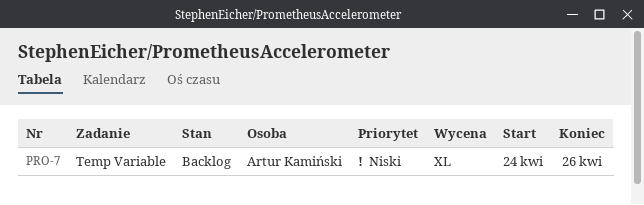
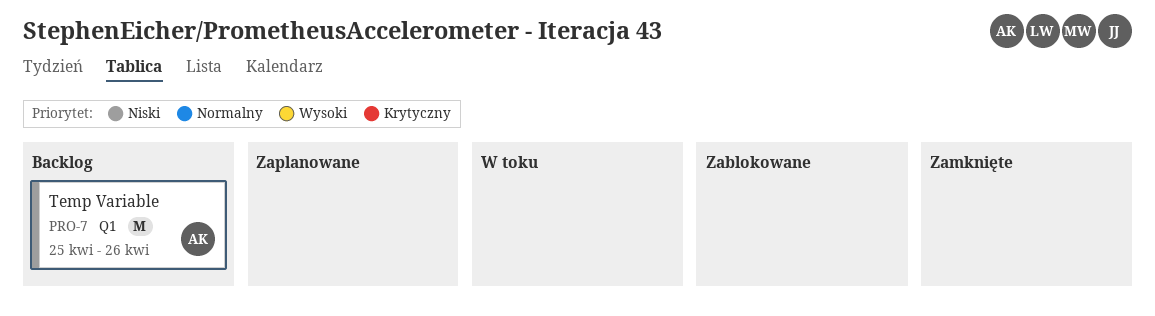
PRO-7, estimate: XL -> M
PRO-7, start: Apr 24 -> Apr 25

